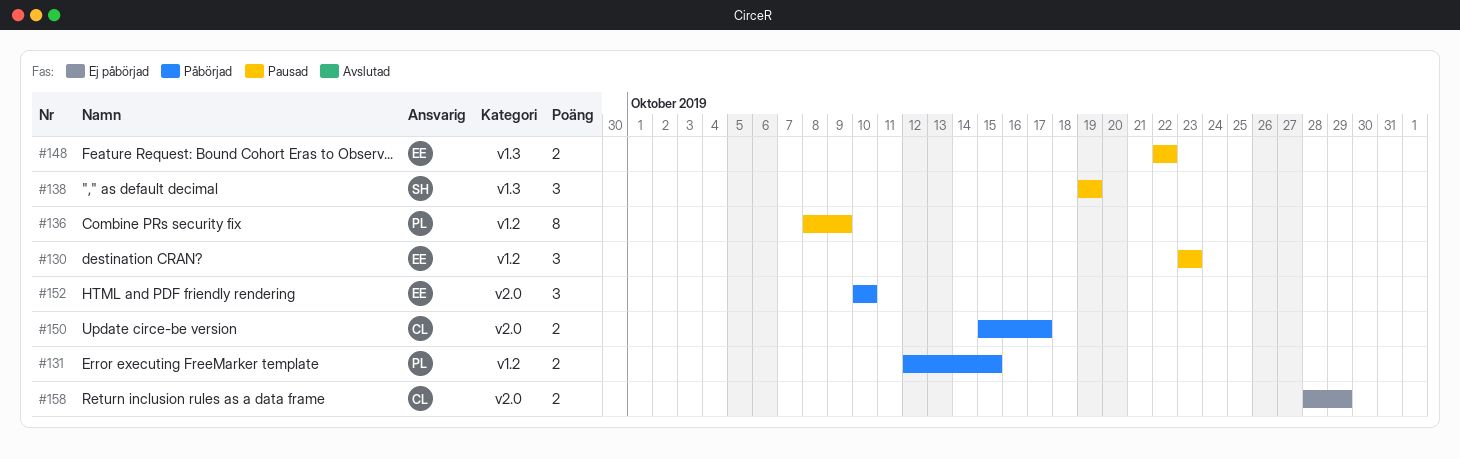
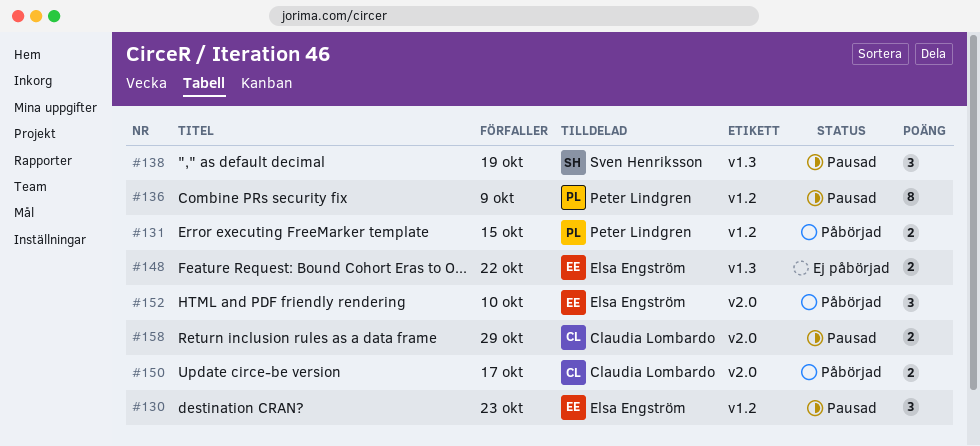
#148, status: Pausad -> Ej påbörjad
#158, status: Ej påbörjad -> Pausad

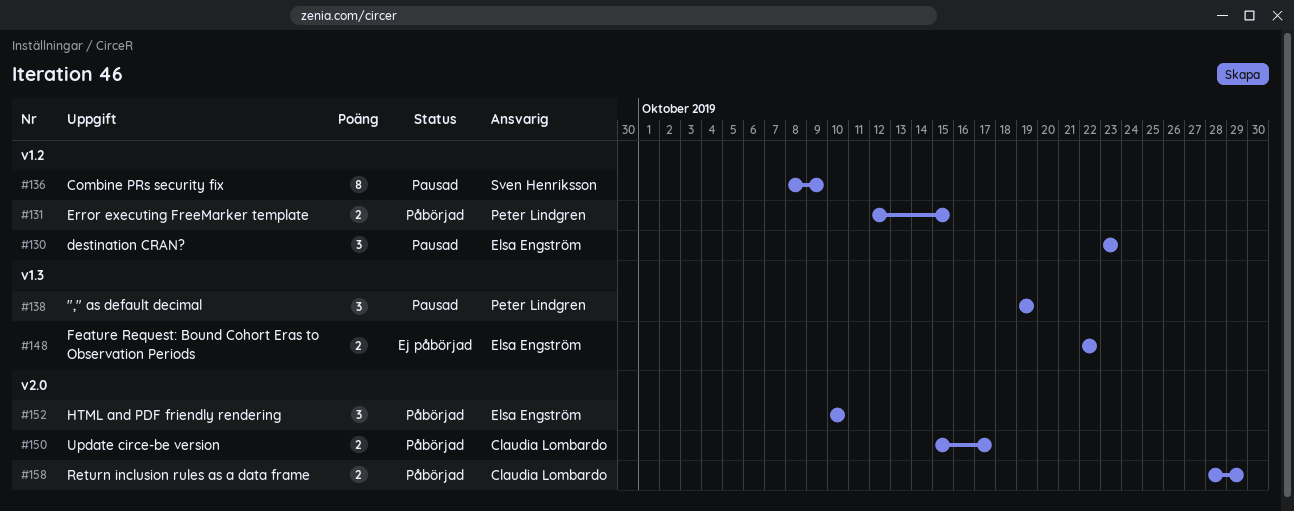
#136, owner: Peter Lindgren -> Sven Henriksson
#138, owner: Sven Henriksson -> Peter Lindgren
#158, status: Pausad -> Påbörjad

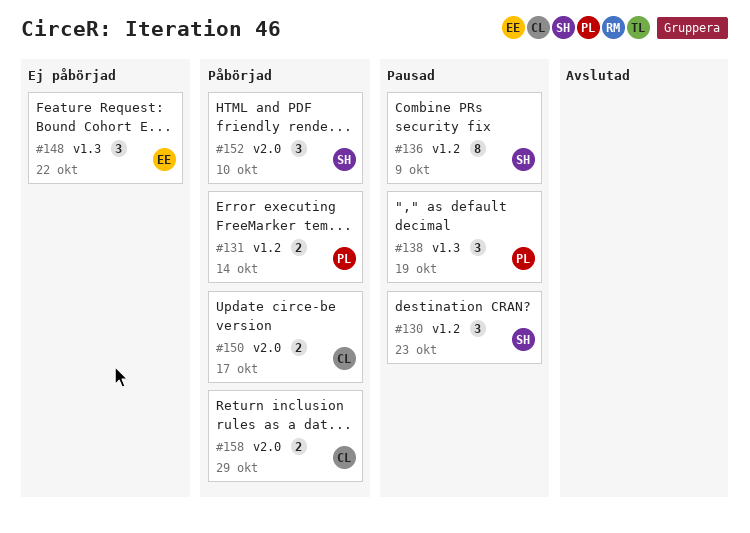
#130, owner: Elsa Engström -> Sven Henriksson
#131, due: Oct 15 -> Oct 14
#148, estimate: 2 -> 3
#152, owner: Elsa Engström -> Sven Henriksson

